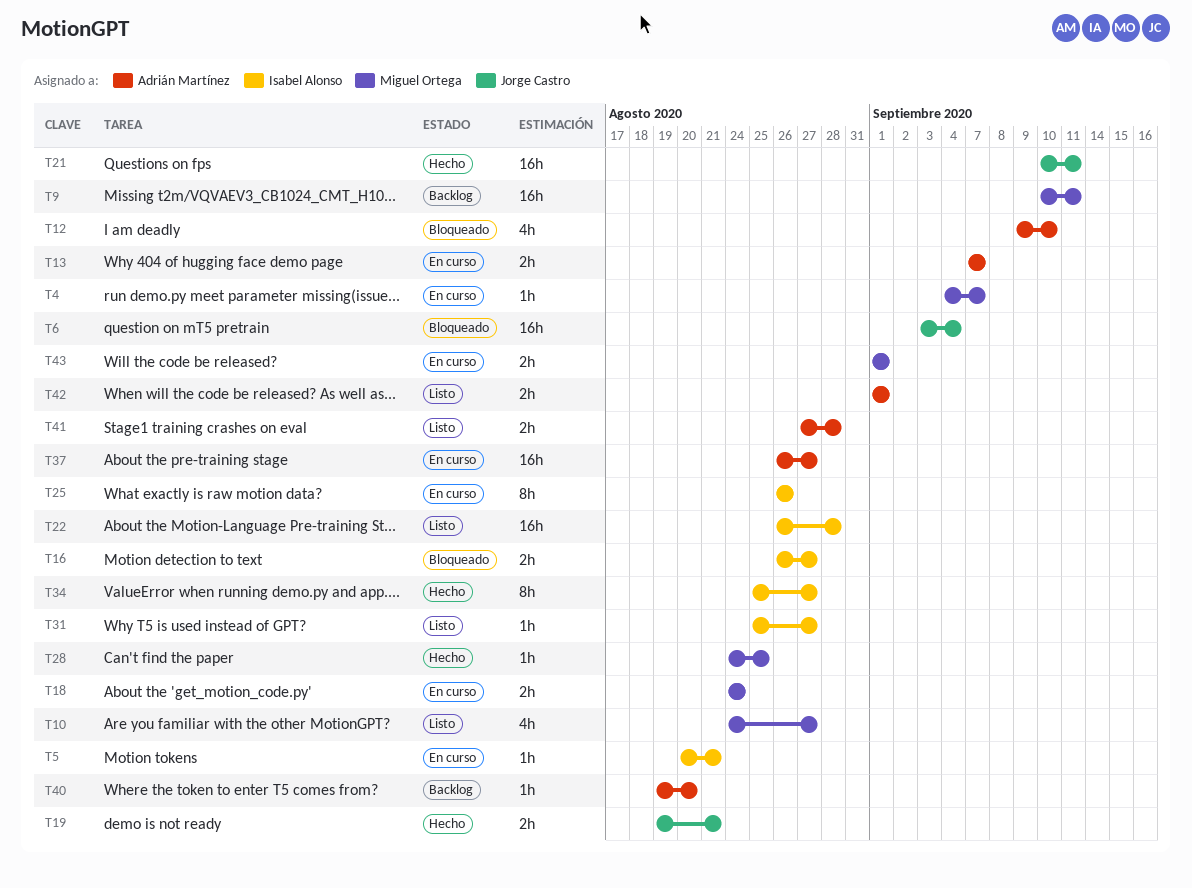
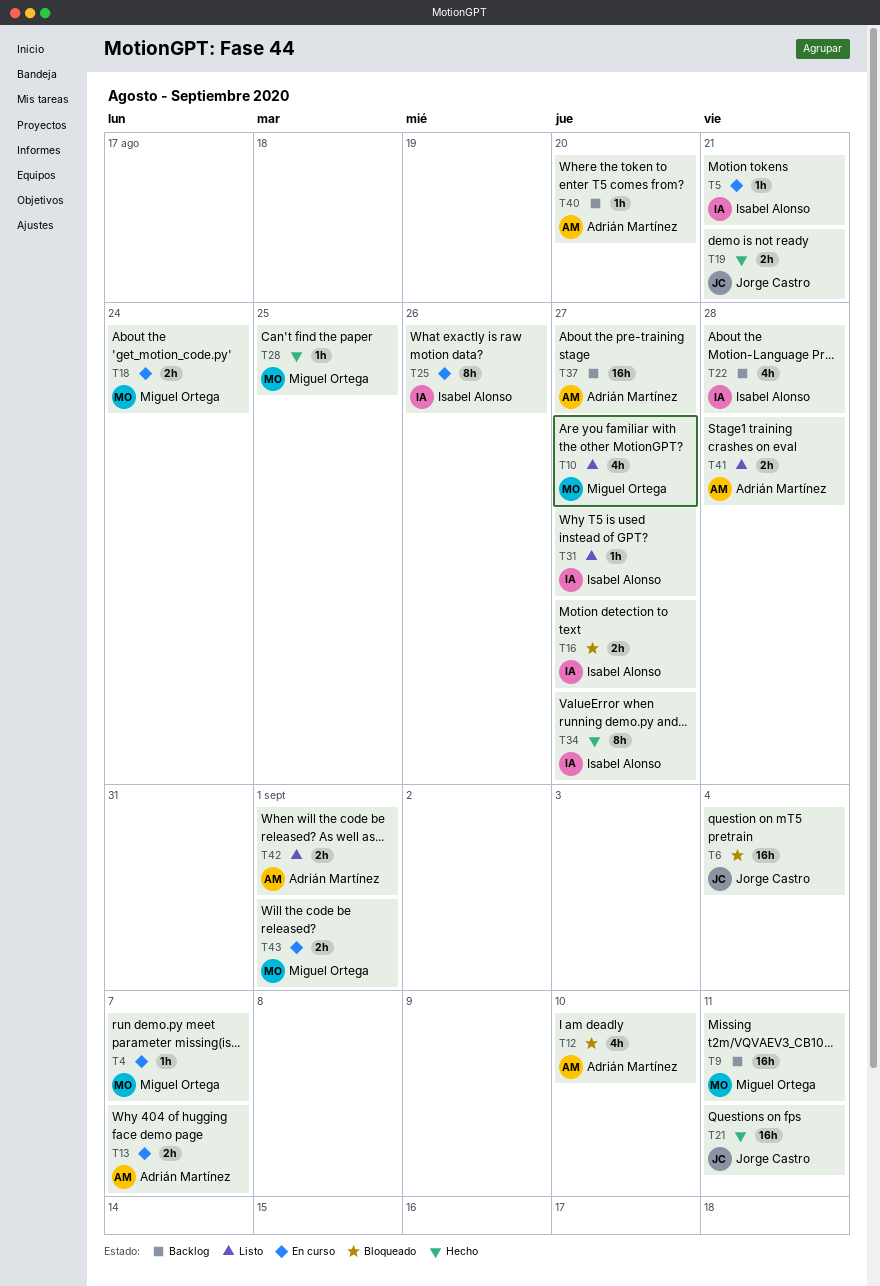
T22, status: Listo -> Backlog
T22, estimate: 16h -> 4h
T37, status: En curso -> Backlog

